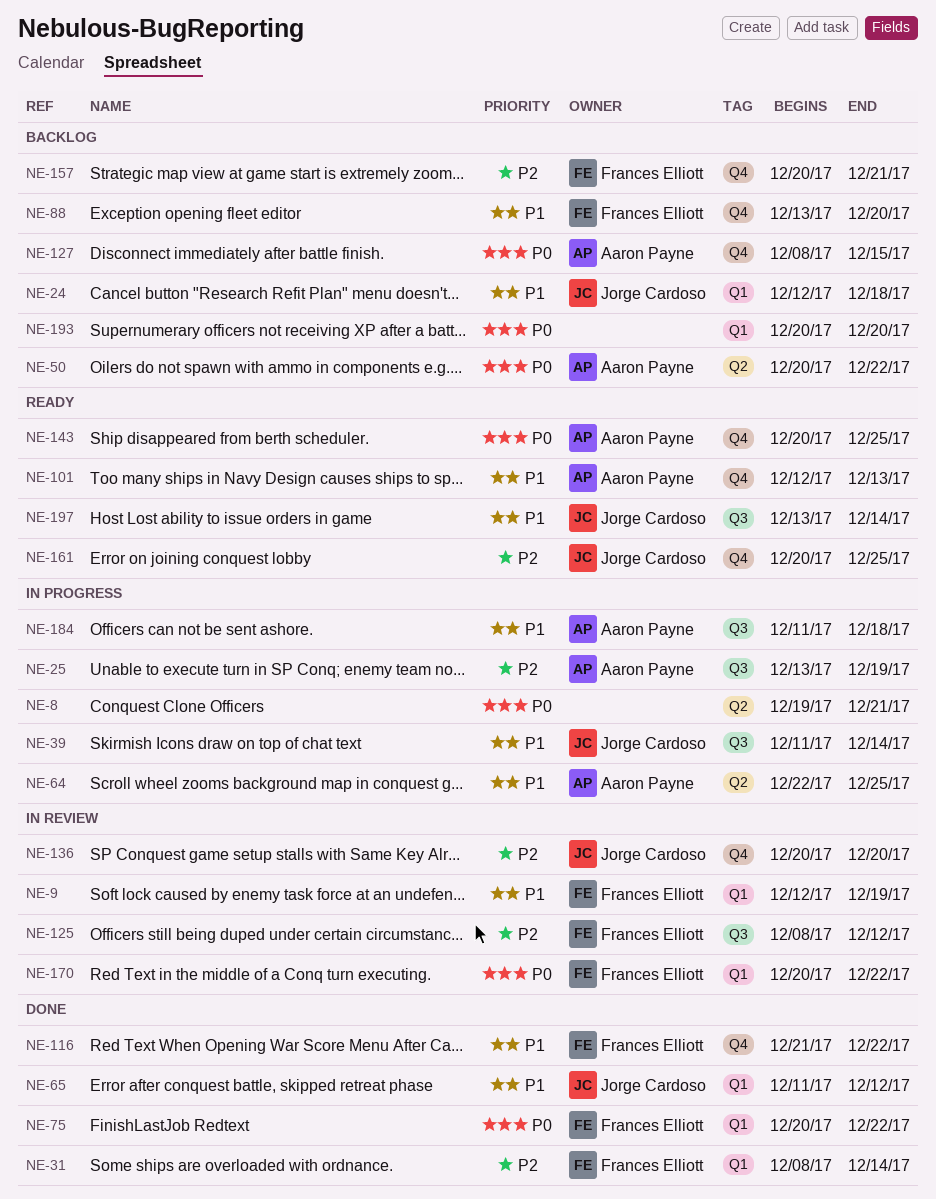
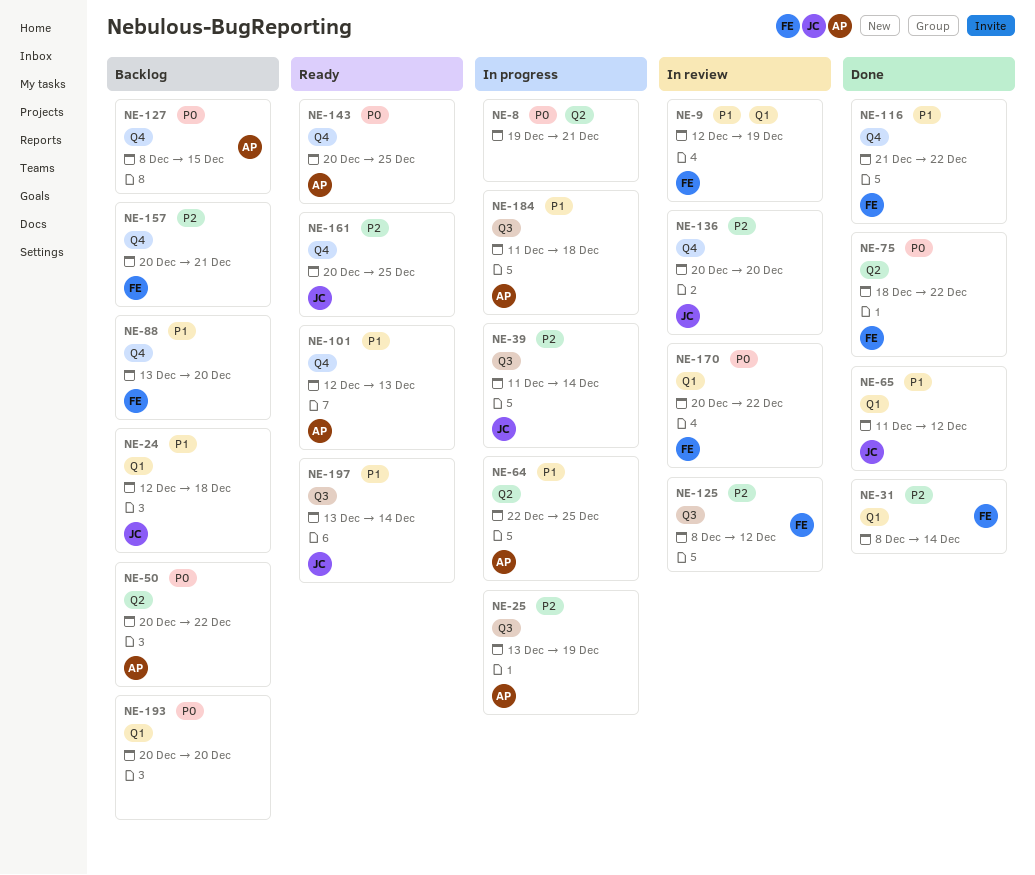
NE-39, priority: P1 -> P2
NE-75, label: Q1 -> Q2
NE-75, start: Dec 20 -> Dec 18

